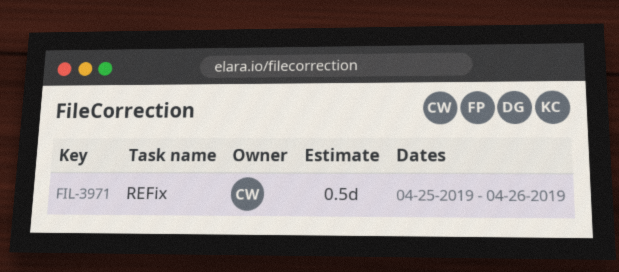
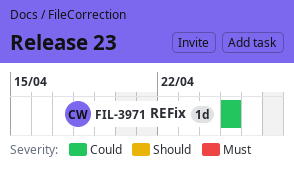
FIL-3971, estimate: 0.5d -> 1d
FIL-3971, due: Apr 26 -> Apr 25

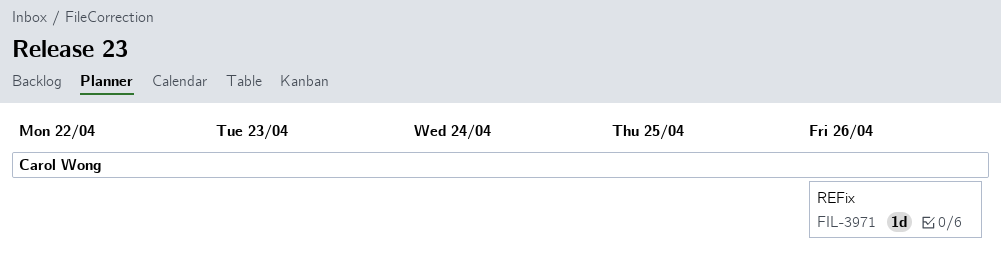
FIL-3971, due: Apr 25 -> Apr 26

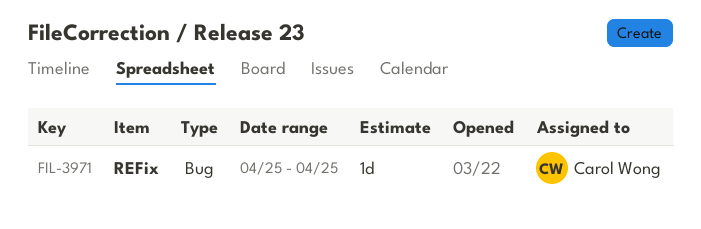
FIL-3971, due: Apr 26 -> Apr 25

